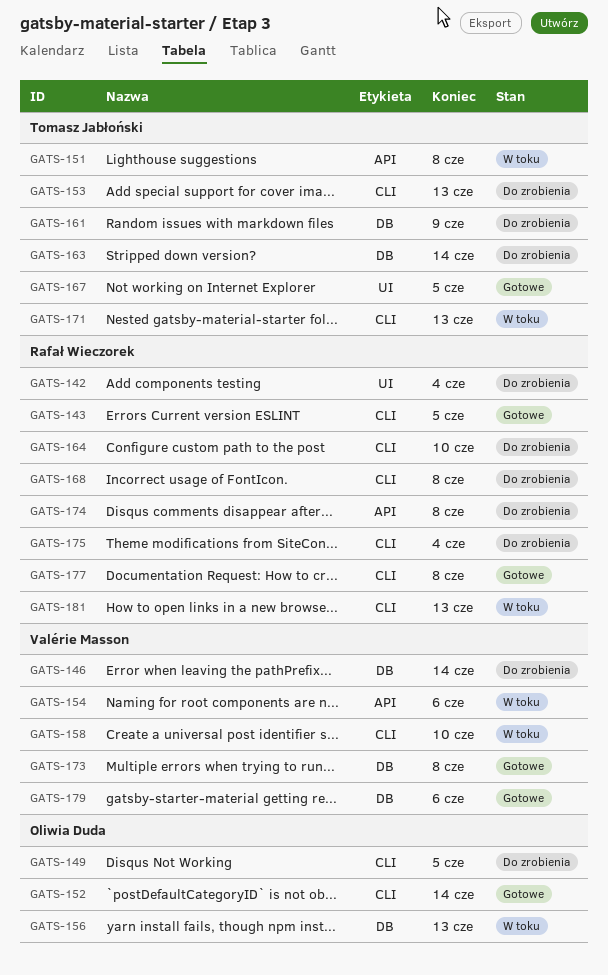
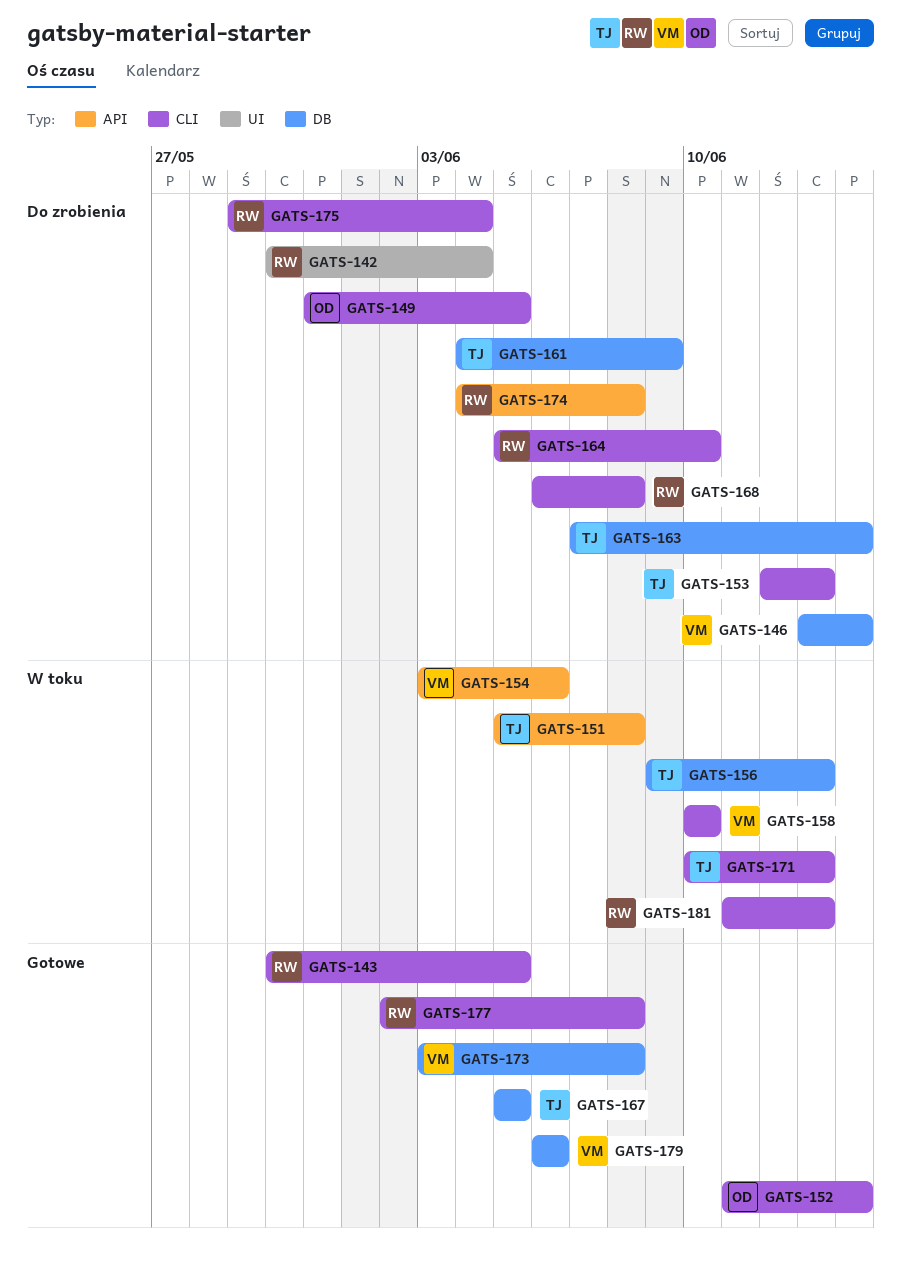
GATS-156, owner: Oliwia Duda -> Tomasz Jabłoński
GATS-167, label: UI -> DB

